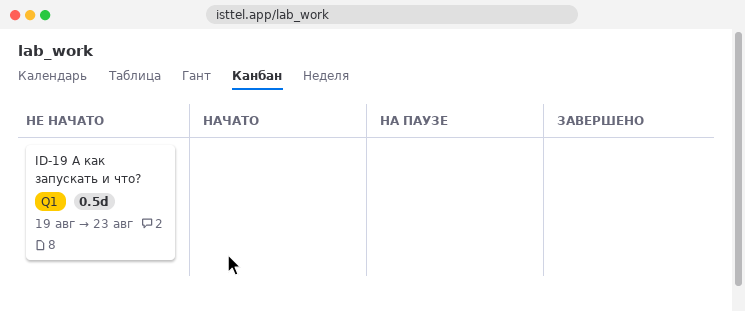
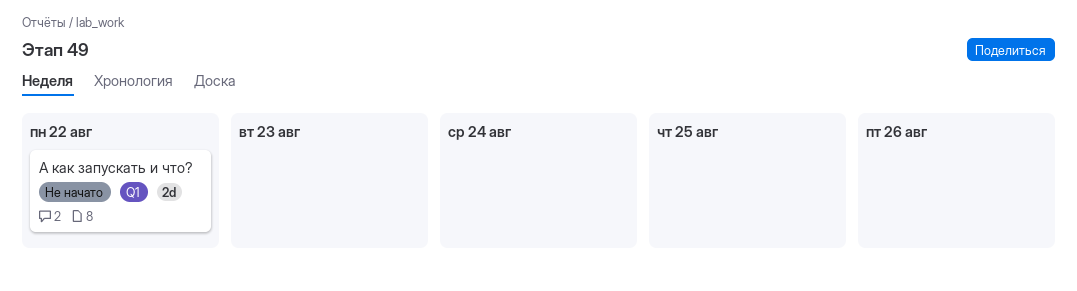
А как запускать и что?, estimate: 0.5d -> 2d
А как запускать и что?, due: Aug 23 -> Aug 22

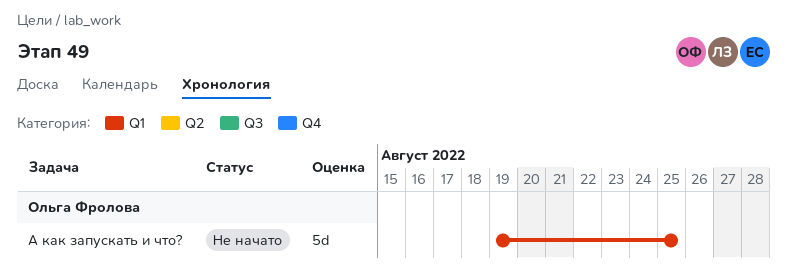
А как запускать и что?, estimate: 2d -> 5d
А как запускать и что?, due: Aug 22 -> Aug 25

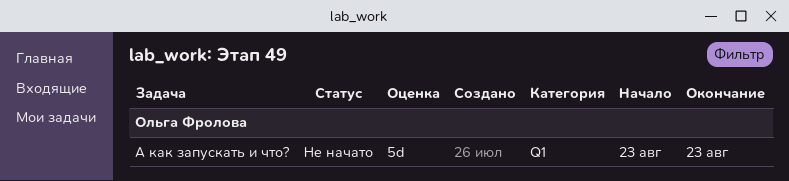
А как запускать и что?, start: Aug 19 -> Aug 23
А как запускать и что?, due: Aug 25 -> Aug 23

